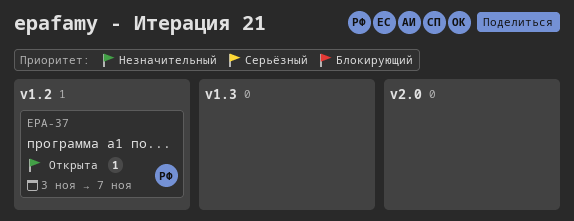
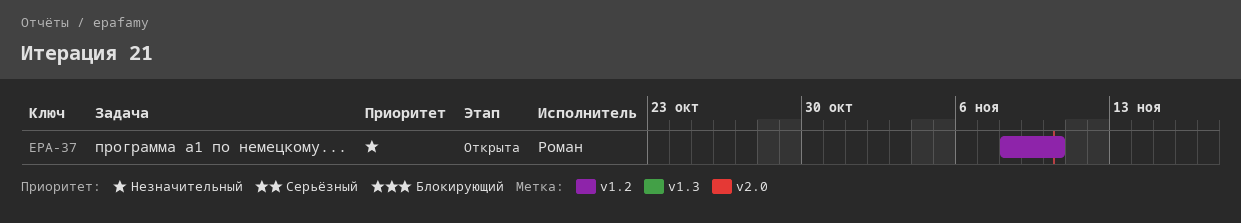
EPA-37, start: Nov 3 -> Nov 8
EPA-37, due: Nov 7 -> Nov 10

